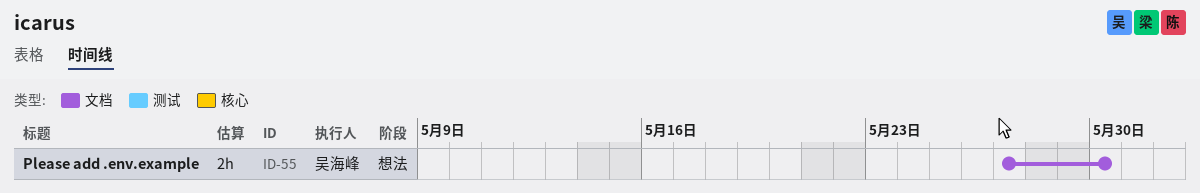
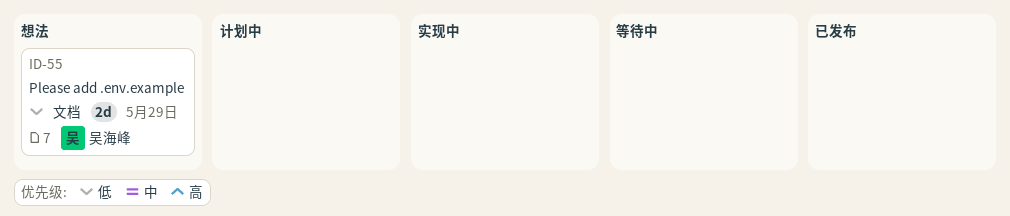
ID-55, estimate: 2h -> 2d
ID-55, due: May 30 -> May 29

